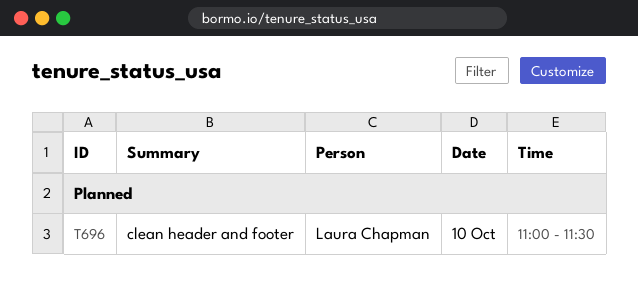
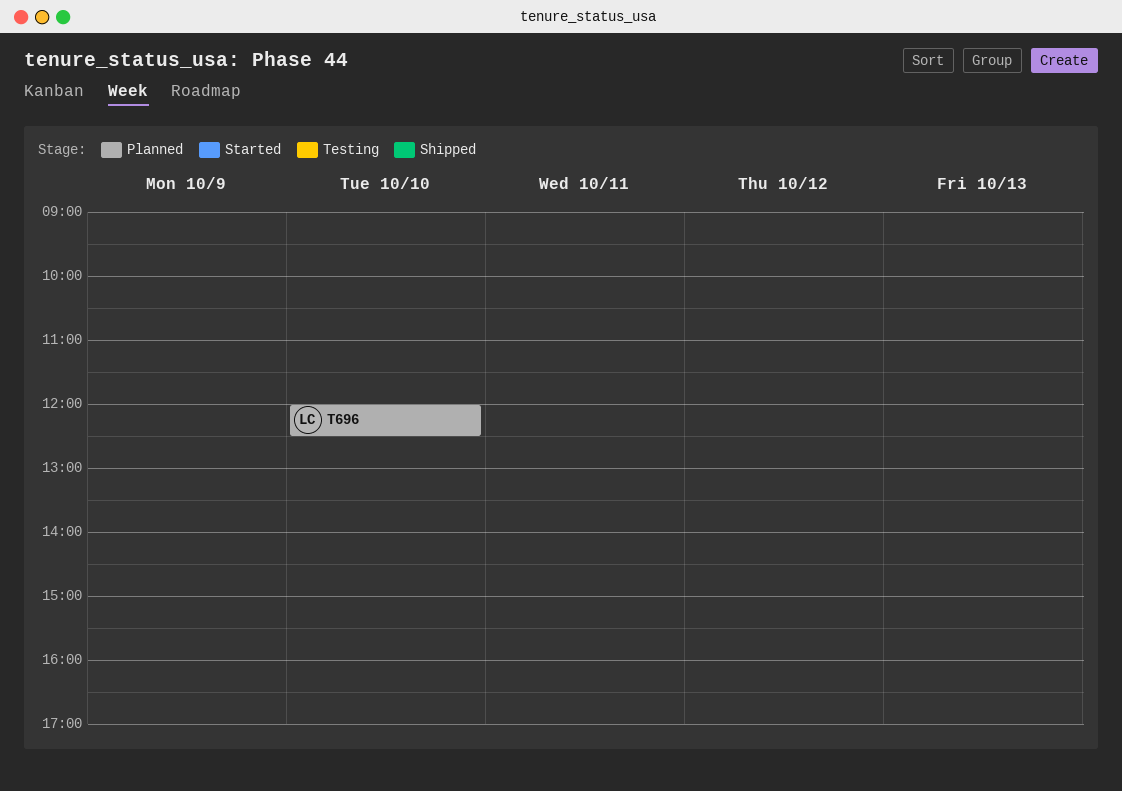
T696, begins: 11:00 -> 12:00
T696, ends: 11:30 -> 12:30

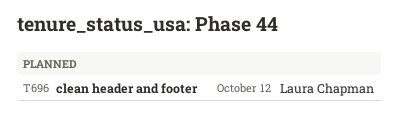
T696, day: Oct 10 -> Oct 12

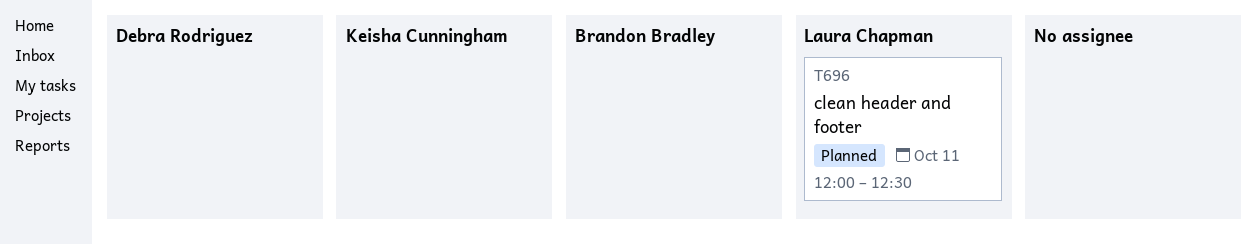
T696, day: Oct 12 -> Oct 11

